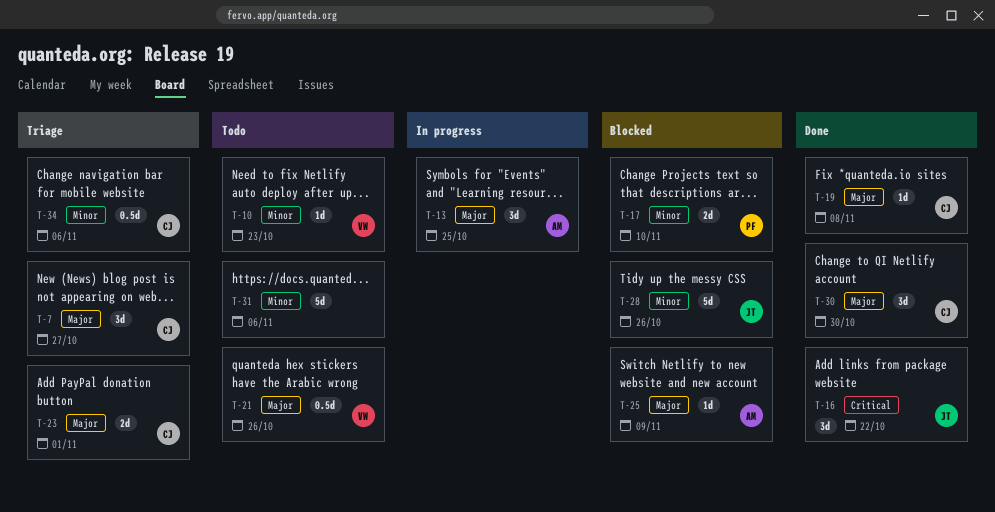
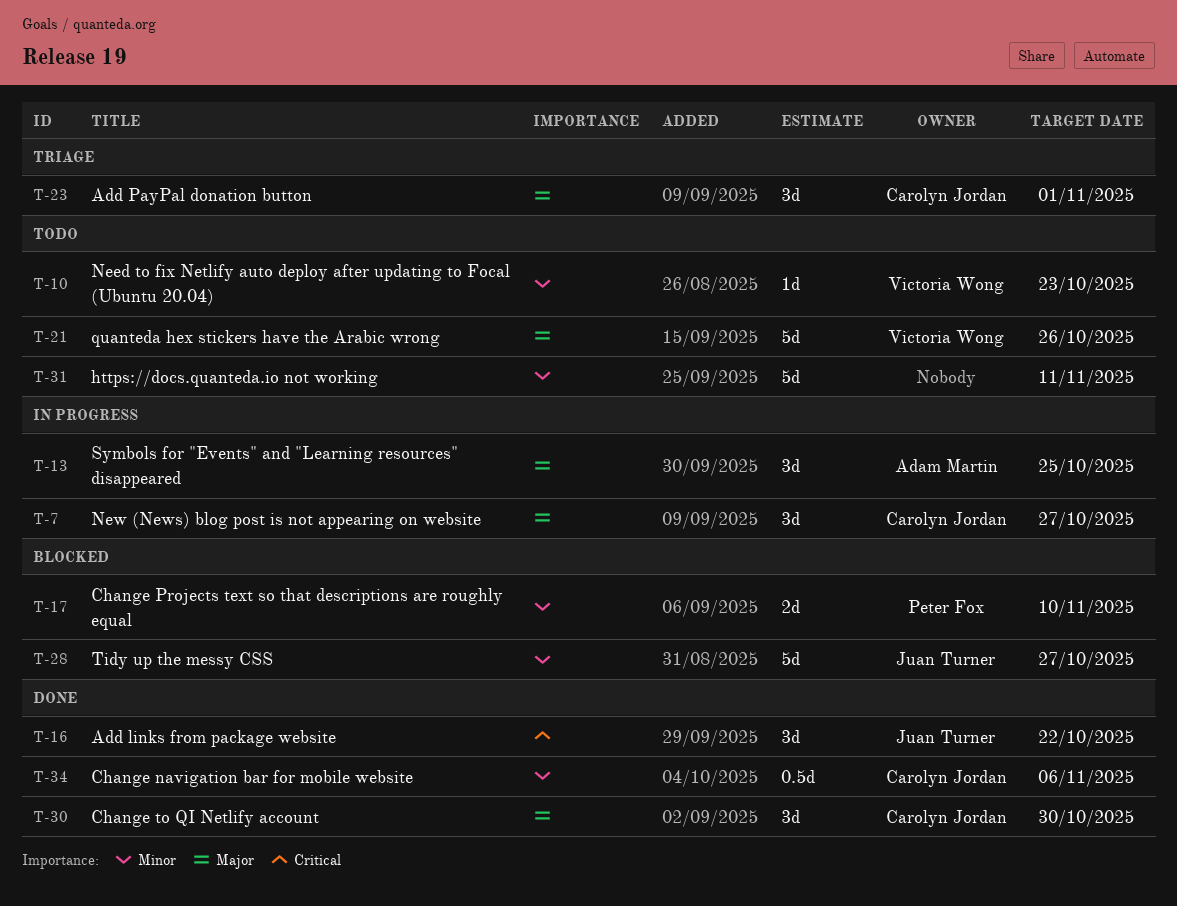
T-7, status: Triage -> In progress
T-19: present -> none
T-21, estimate: 0.5d -> 5d
T-23, estimate: 2d -> 3d
T-25: present -> none
T-28, due: Oct 26 -> Oct 27
T-31, due: Nov 6 -> Nov 11
T-34, status: Triage -> Done

